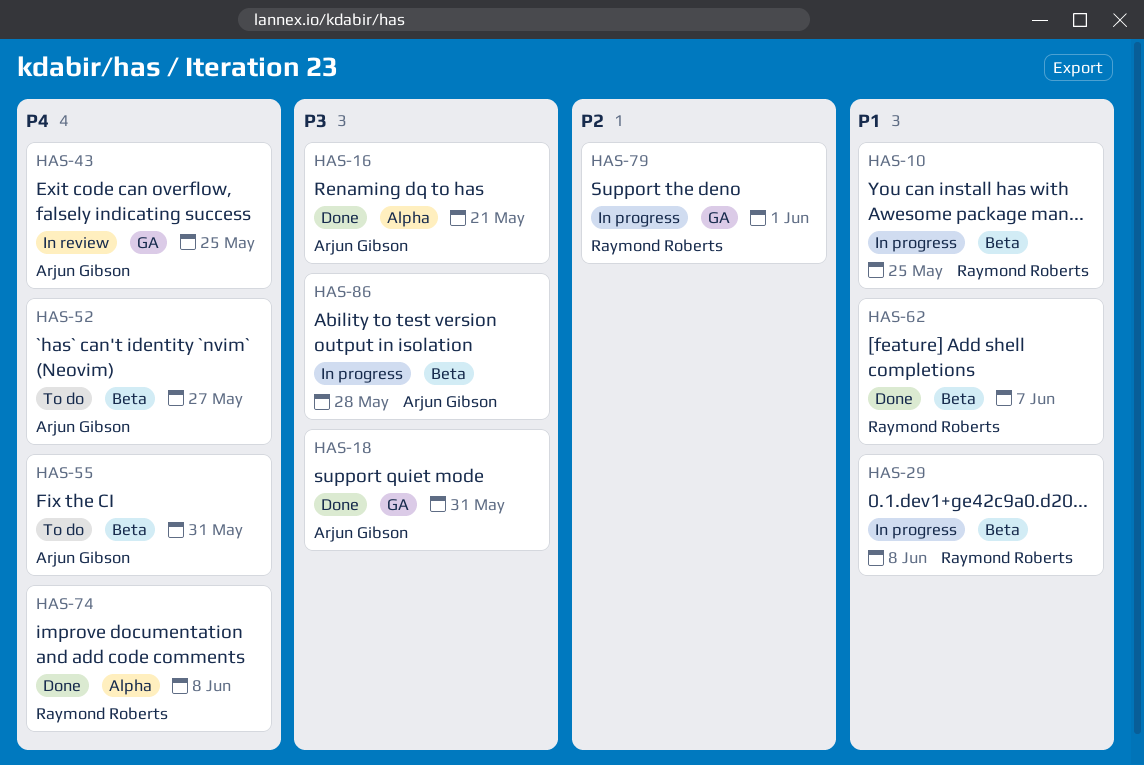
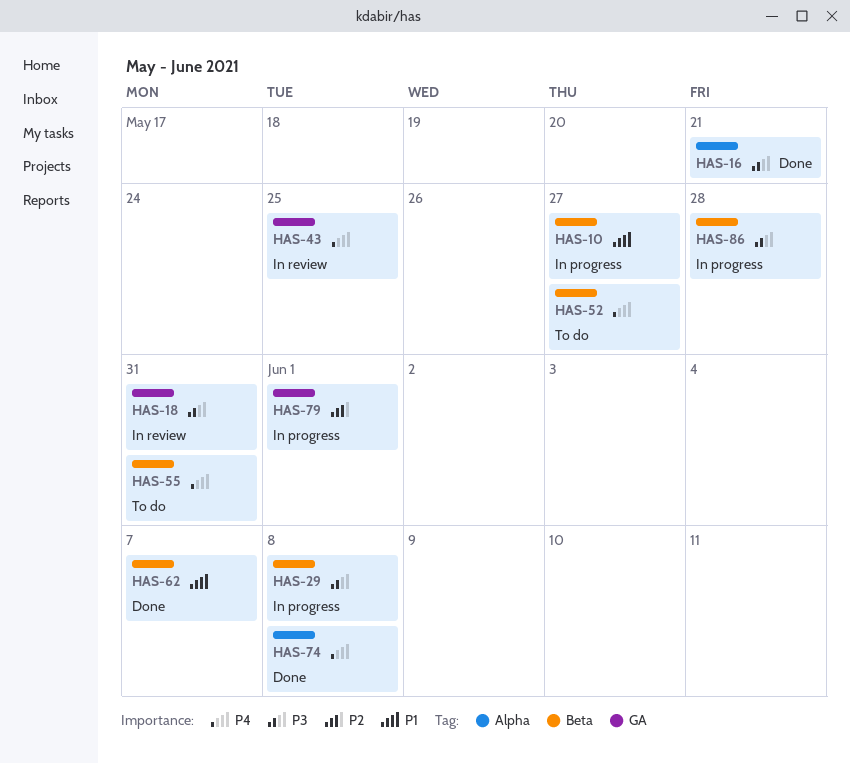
HAS-10, due: May 25 -> May 27
HAS-18, status: Done -> In review
HAS-29, priority: P1 -> P3

